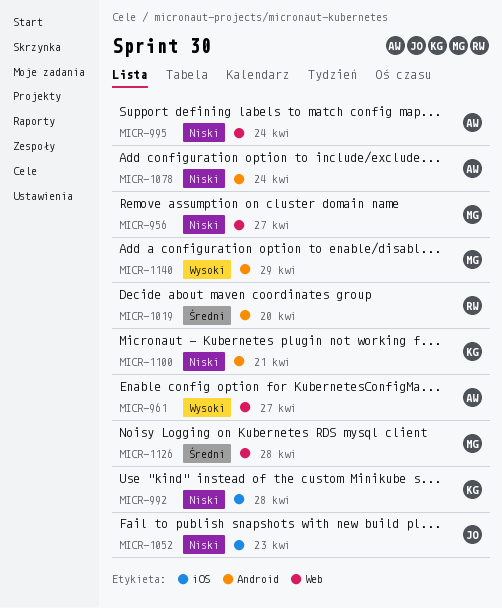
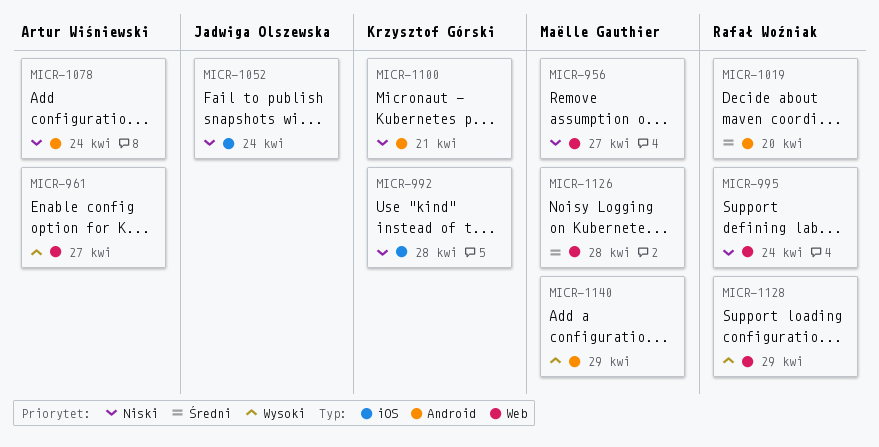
MICR-995, owner: Artur Wiśniewski -> Rafał Woźniak
MICR-1052, due: Apr 23 -> Apr 24
MICR-1128: none -> present

